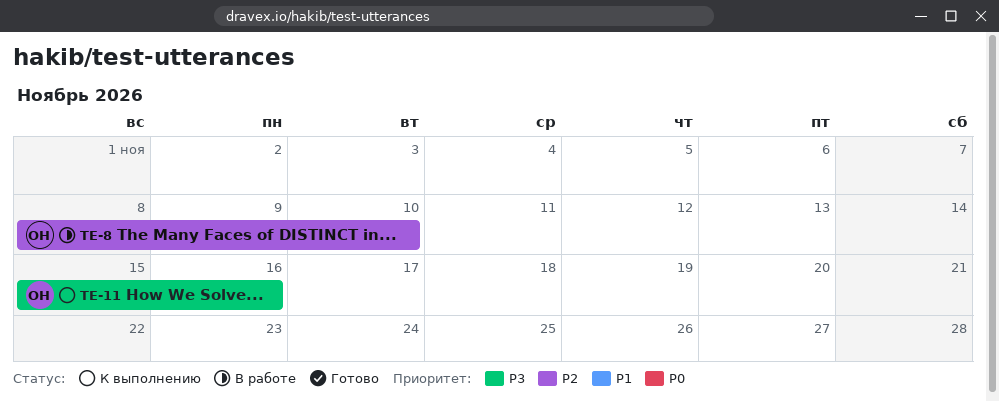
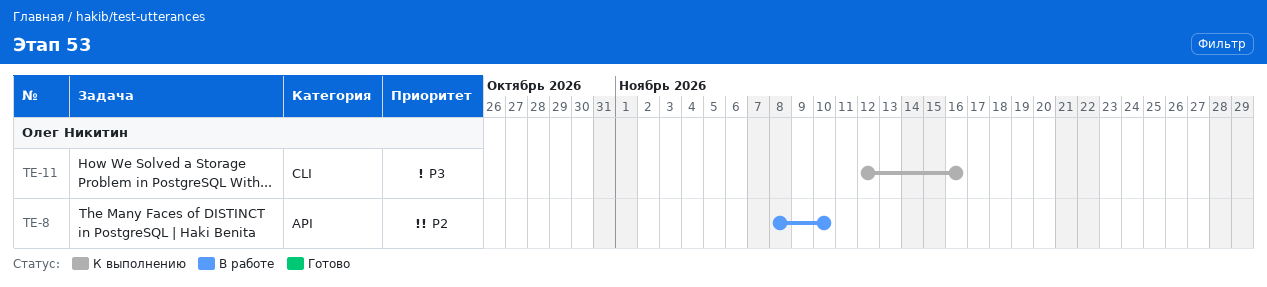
TE-11, start: Nov 15 -> Nov 12

